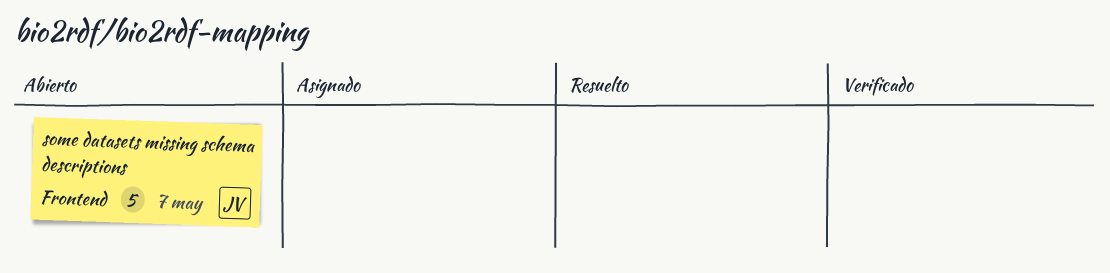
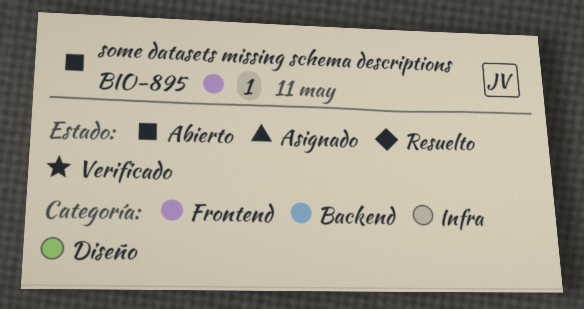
some datasets missing schema descriptions, estimate: 5 -> 1
some datasets missing schema descriptions, due: May 7 -> May 11

